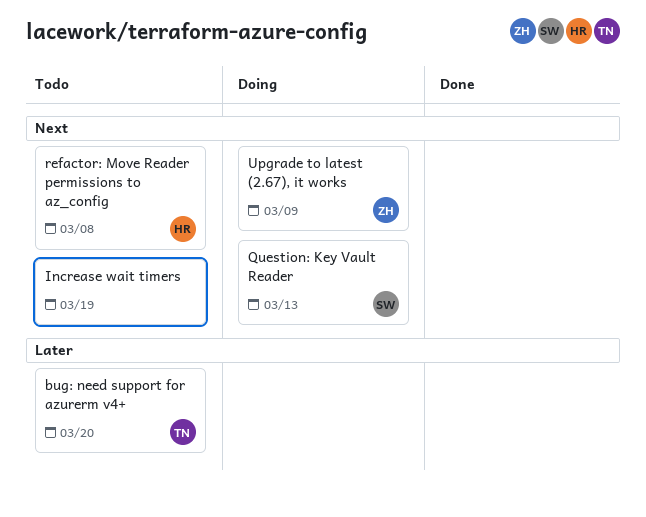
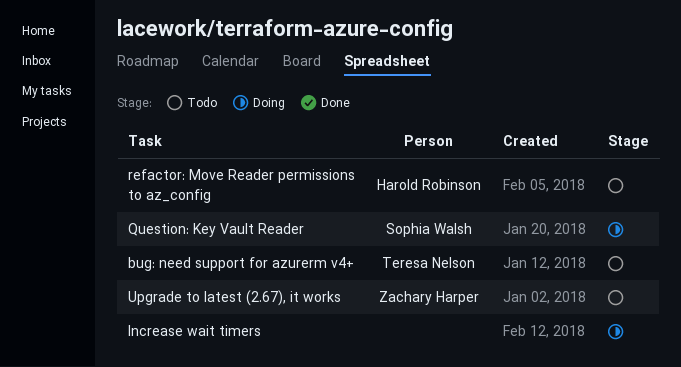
Increase wait timers, status: Todo -> Doing
Upgrade to latest (2.67), it works, status: Doing -> Todo

